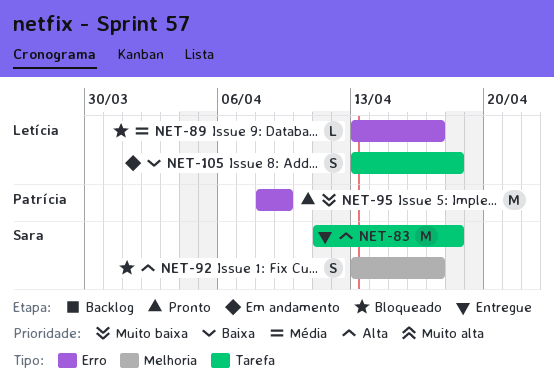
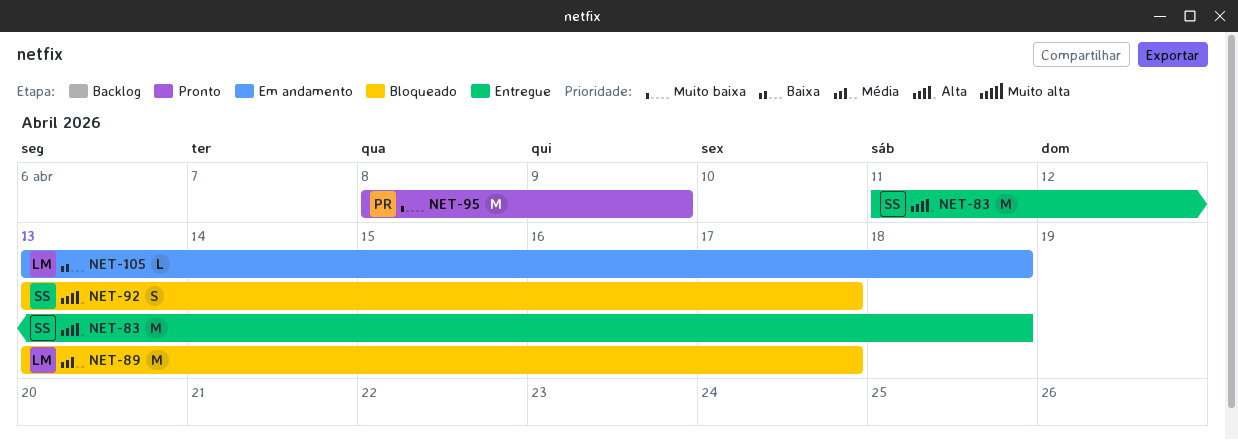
NET-89, estimate: L -> M
NET-105, estimate: S -> L

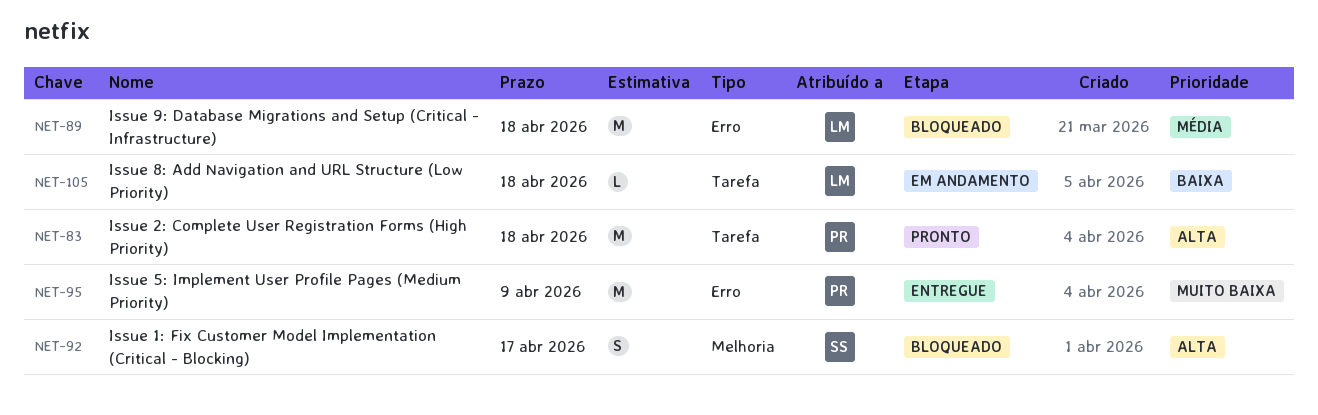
NET-83, status: Entregue -> Pronto
NET-83, owner: SS -> PR
NET-89, due: Apr 17 -> Apr 18
NET-95, status: Pronto -> Entregue

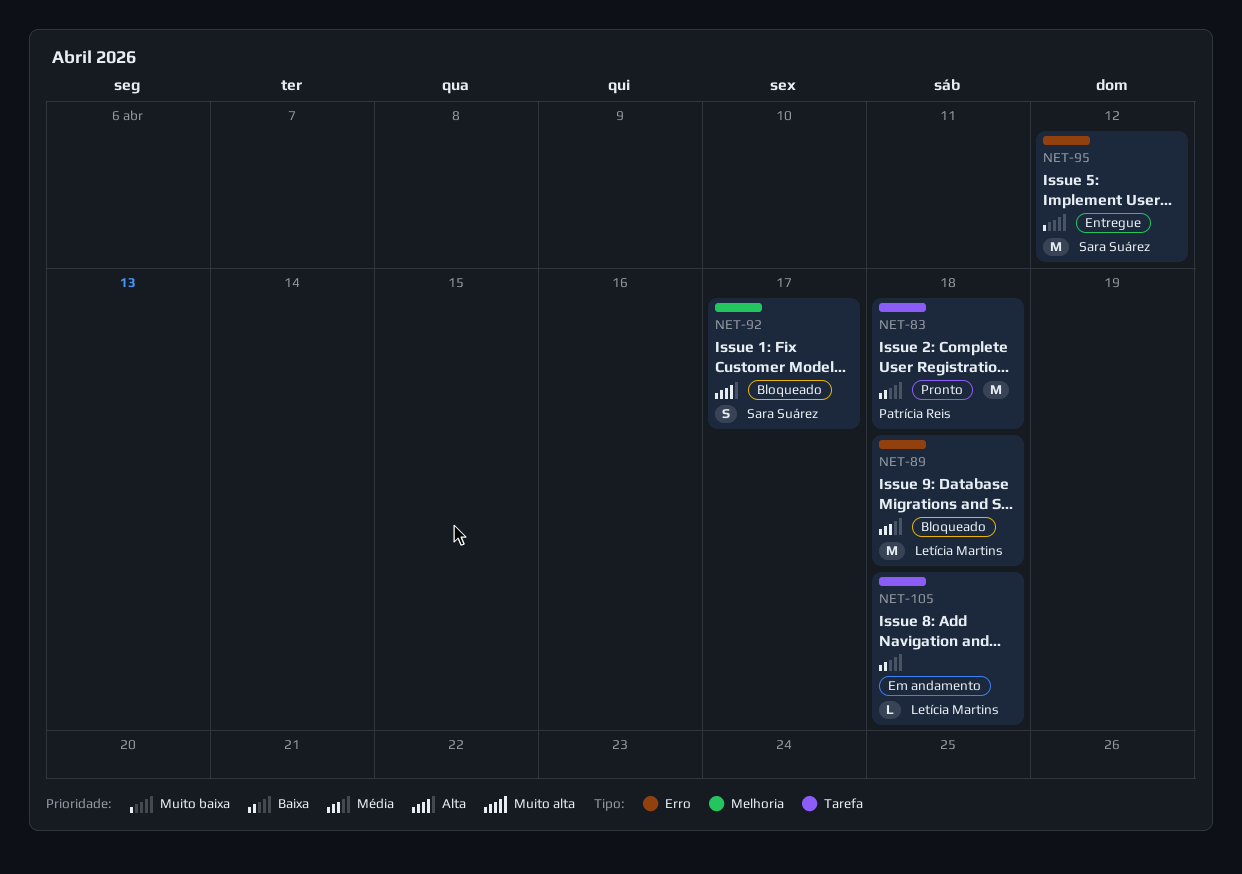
NET-83, priority: Alta -> Baixa
NET-95, owner: Patrícia Reis -> Sara Suárez
NET-95, due: Apr 9 -> Apr 12

